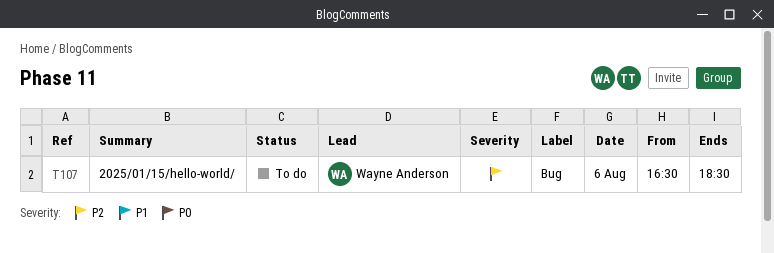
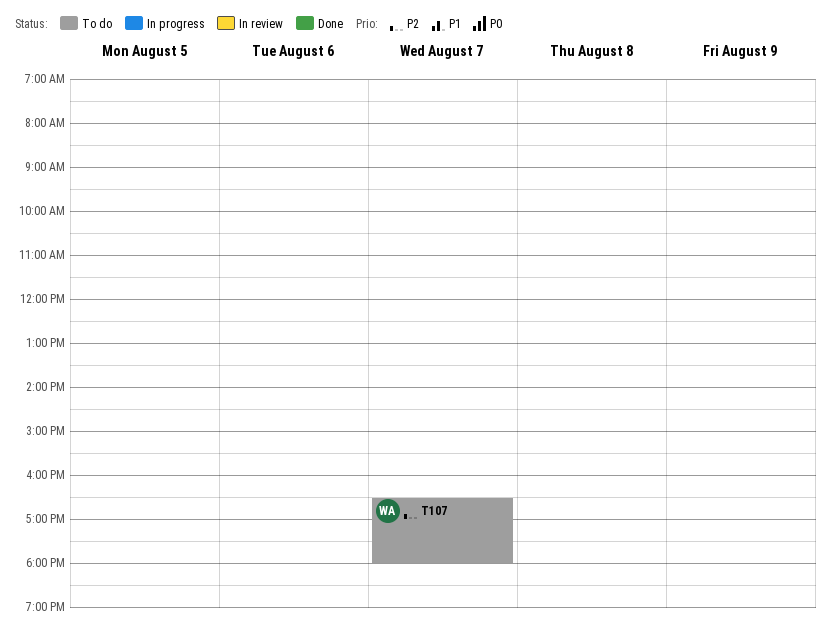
T107, day: Aug 6 -> Aug 7
T107, ends: 18:30 -> 18:00

